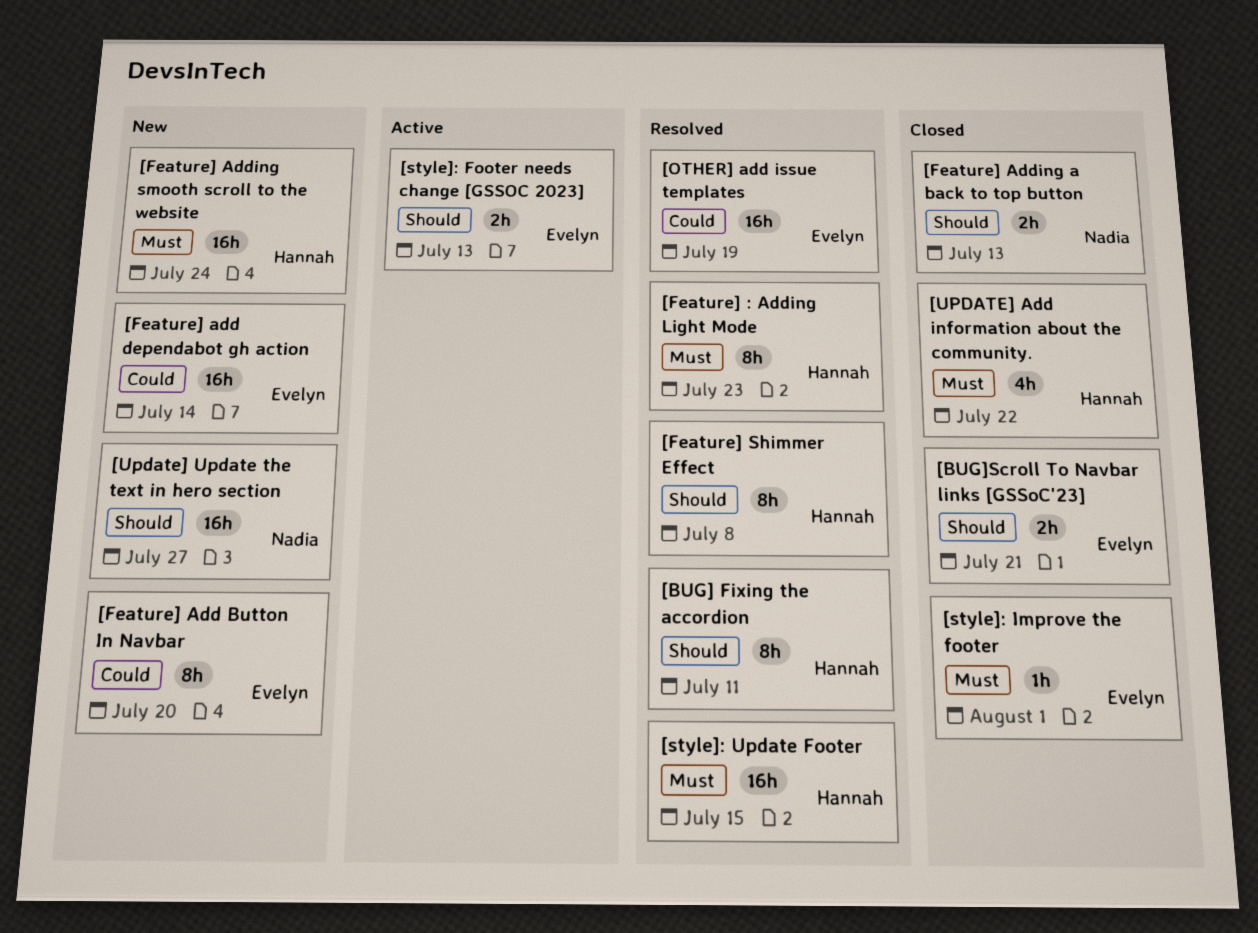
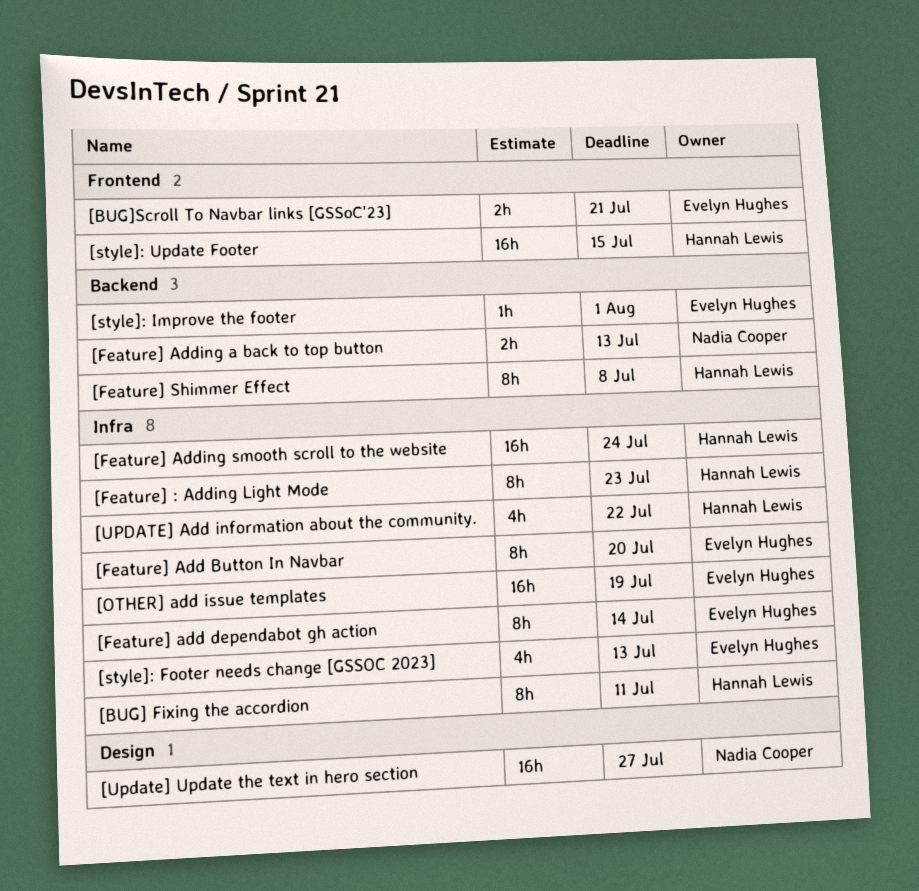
[Feature] add dependabot gh action, estimate: 16h -> 8h
[style]: Footer needs change [GSSOC 2023], estimate: 2h -> 4h

